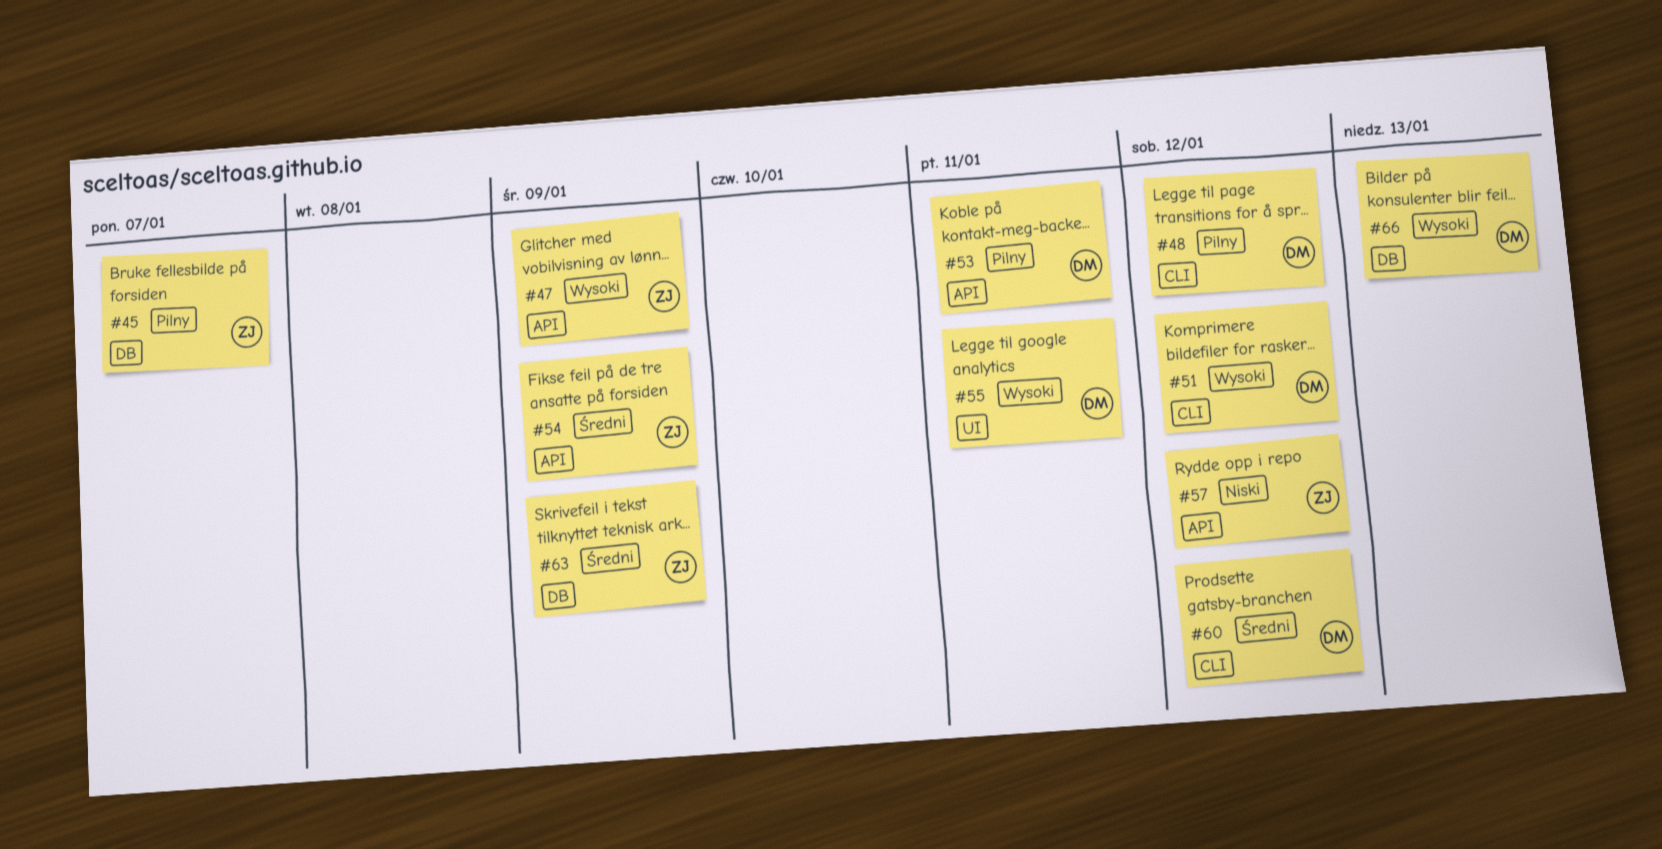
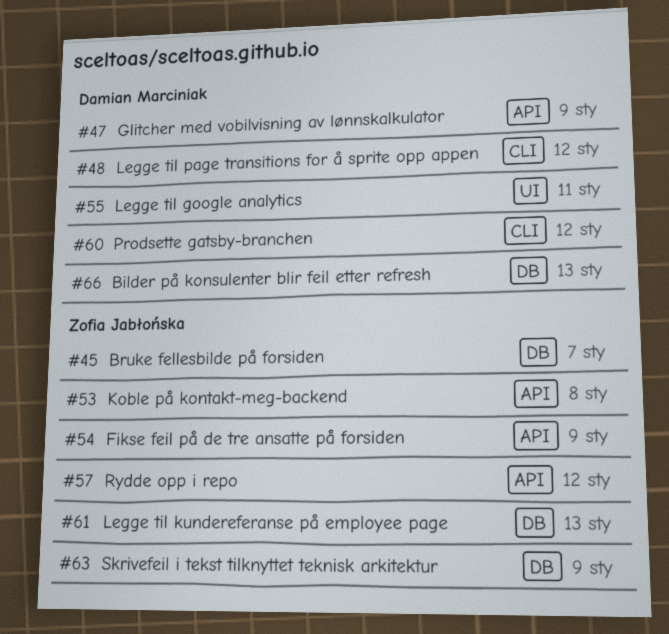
#47, owner: Zofia Jabłońska -> Damian Marciniak
#51: present -> none
#53, owner: Damian Marciniak -> Zofia Jabłońska
#53, due: Jan 11 -> Jan 8
#61: none -> present

